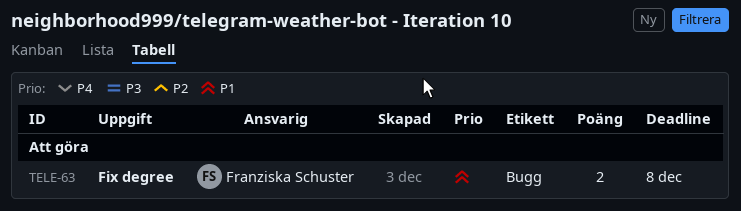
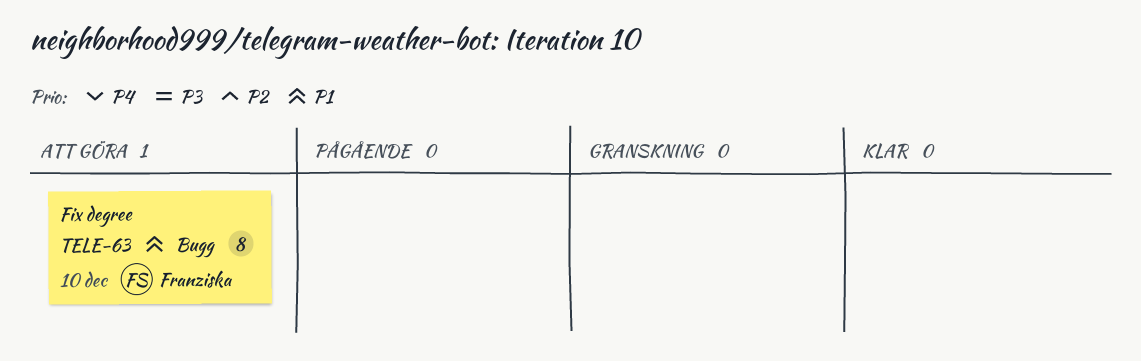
TELE-63, estimate: 2 -> 8
TELE-63, due: Dec 8 -> Dec 10

